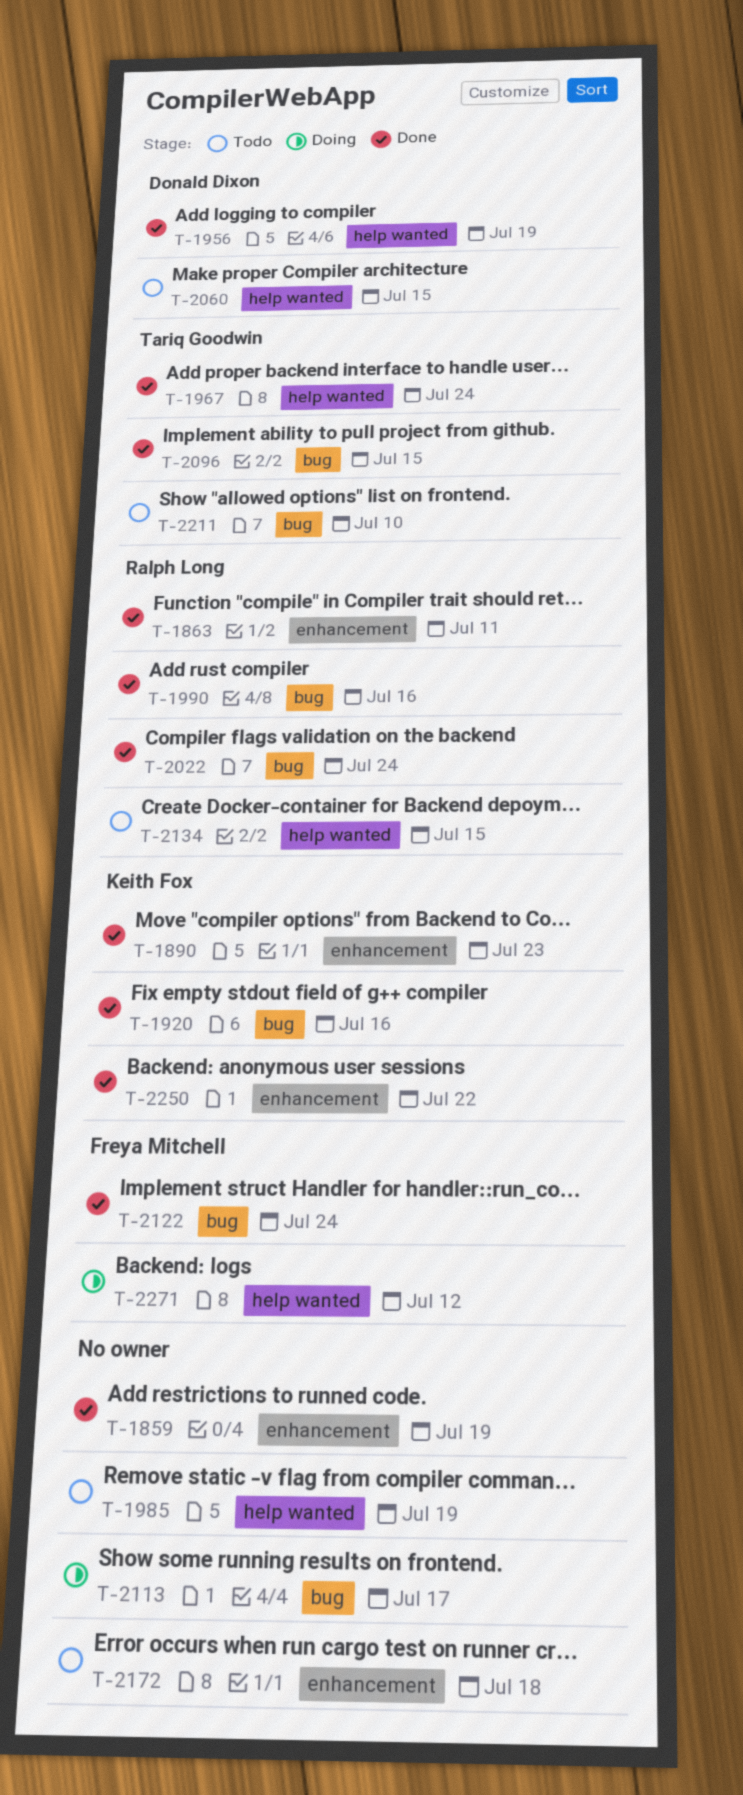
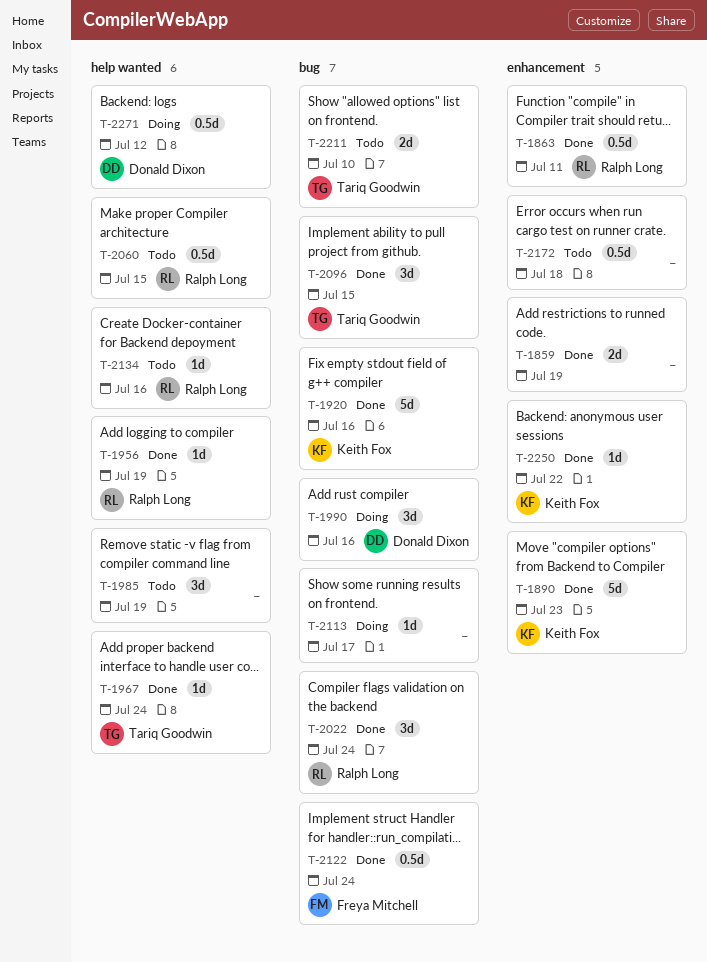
T-1956, owner: Donald Dixon -> Ralph Long
T-1990, status: Done -> Doing
T-1990, owner: Ralph Long -> Donald Dixon
T-2060, owner: Donald Dixon -> Ralph Long
T-2134, due: Jul 15 -> Jul 16
T-2271, owner: Freya Mitchell -> Donald Dixon

